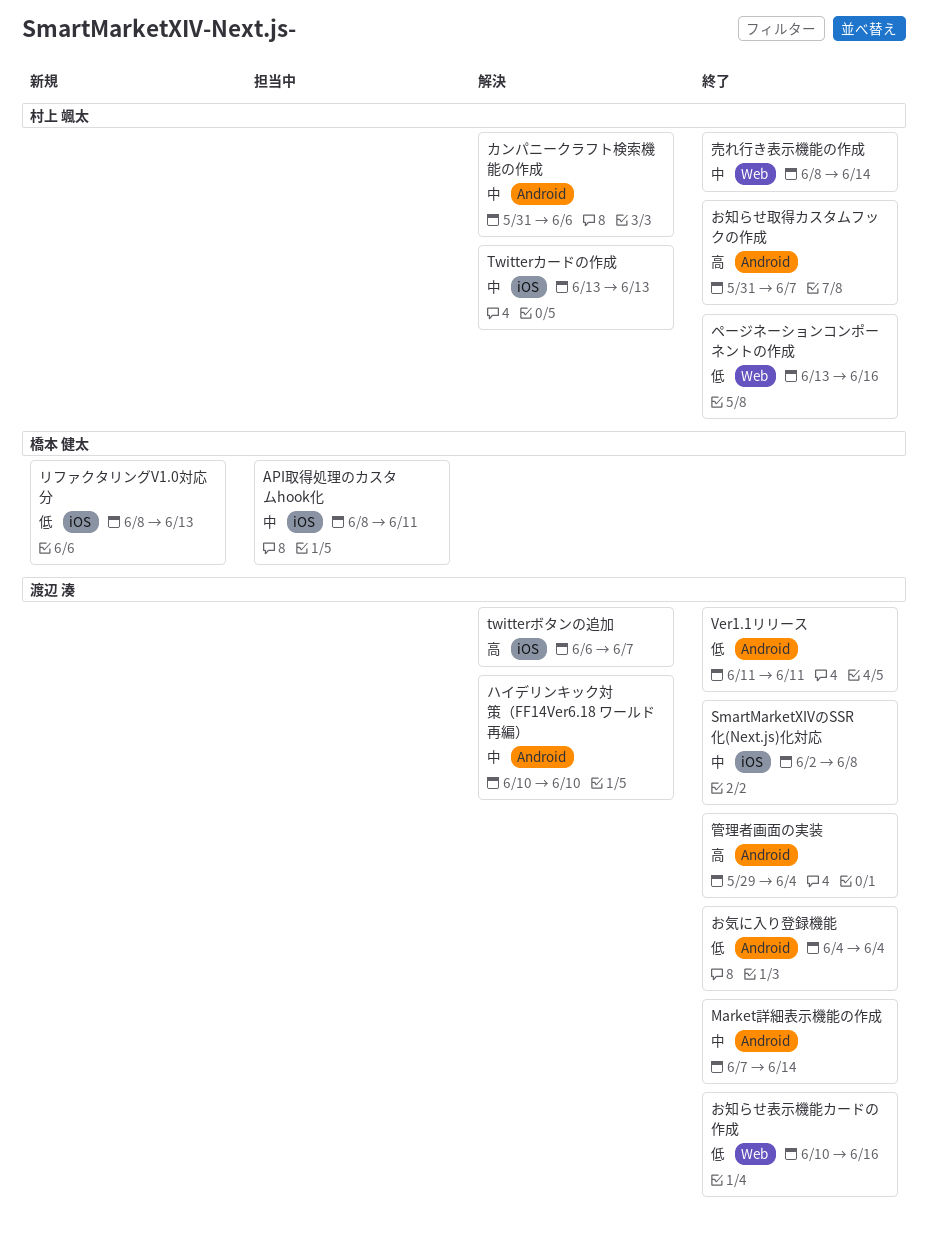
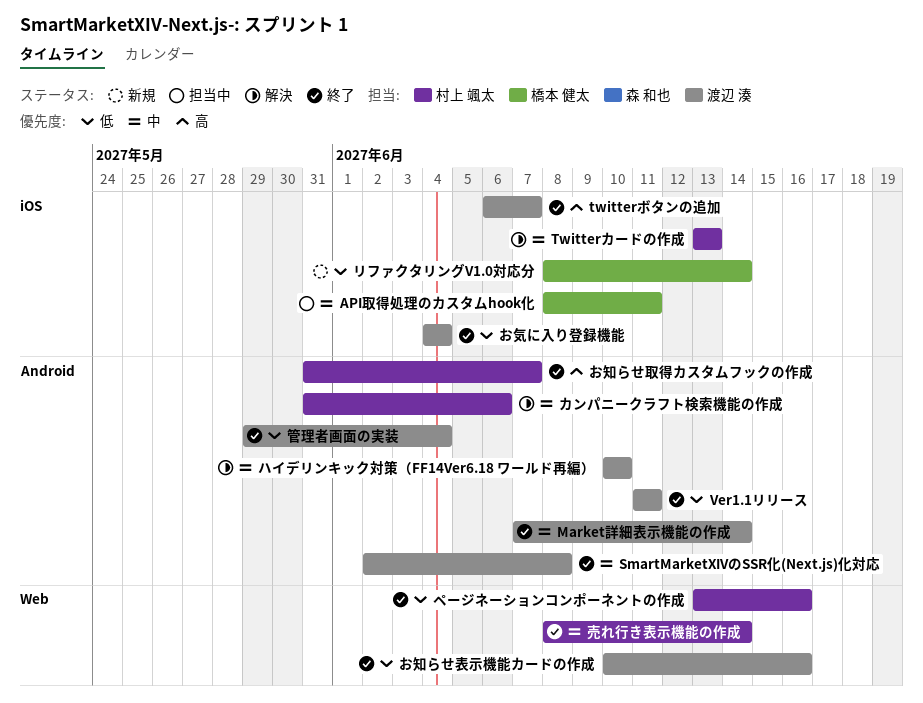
SmartMarketXIVのSSR化(Next.js)化対応, label: iOS -> Android
twitterボタンの追加, status: 解決 -> 終了
お気に入り登録機能, label: Android -> iOS
リファクタリングV1.0対応分, due: Jun 13 -> Jun 14
管理者画面の実装, priority: 高 -> 低

